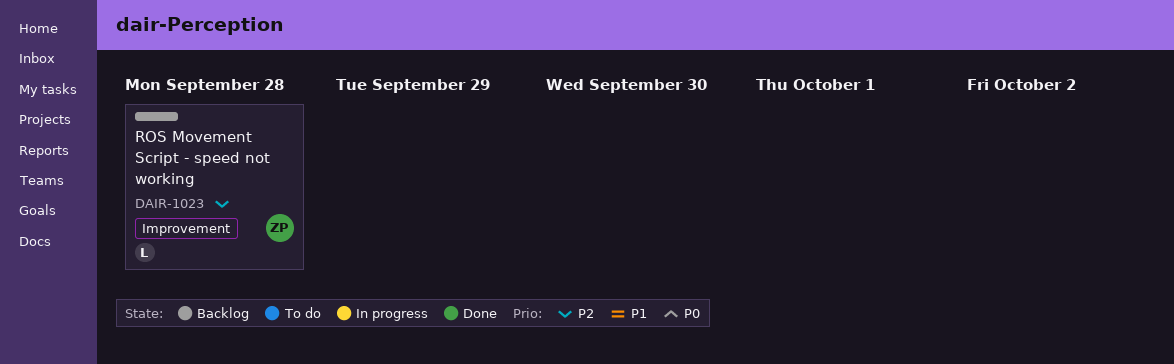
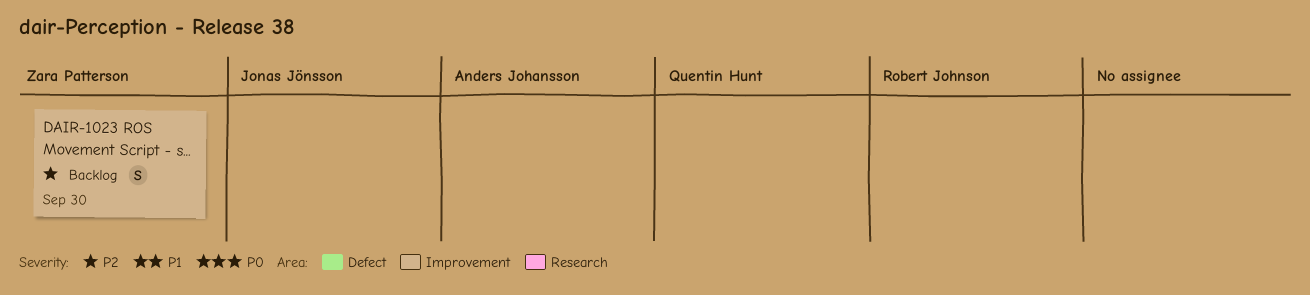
DAIR-1023, estimate: L -> S
DAIR-1023, due: Sep 28 -> Sep 30

